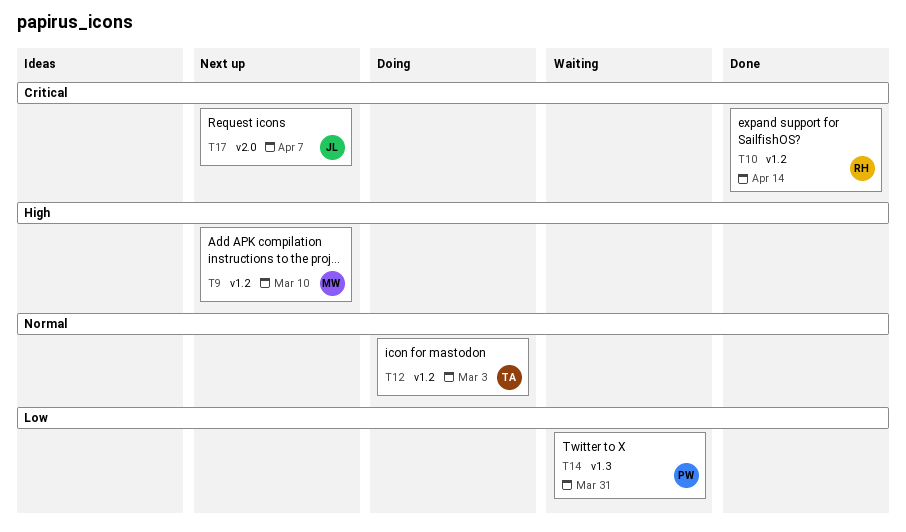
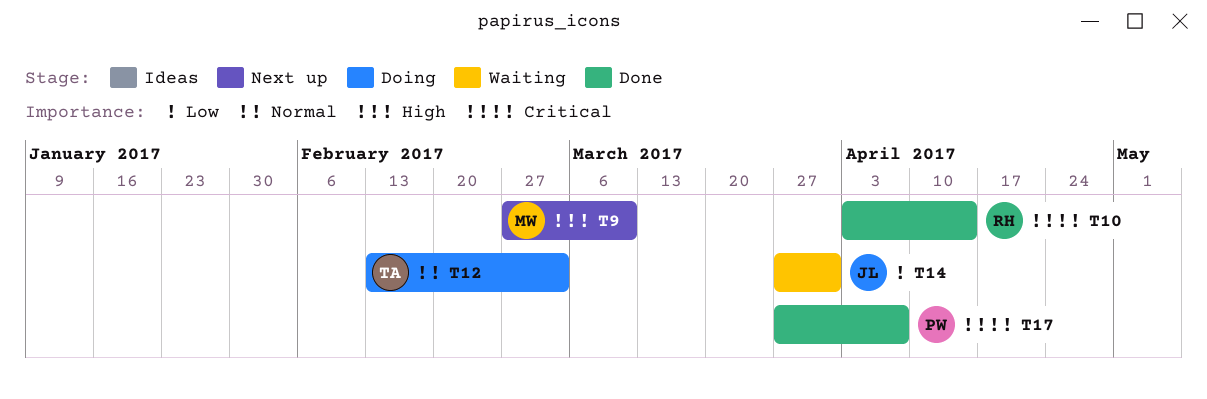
T14, owner: PW -> JL
T17, status: Next up -> Done
T17, owner: JL -> PW

